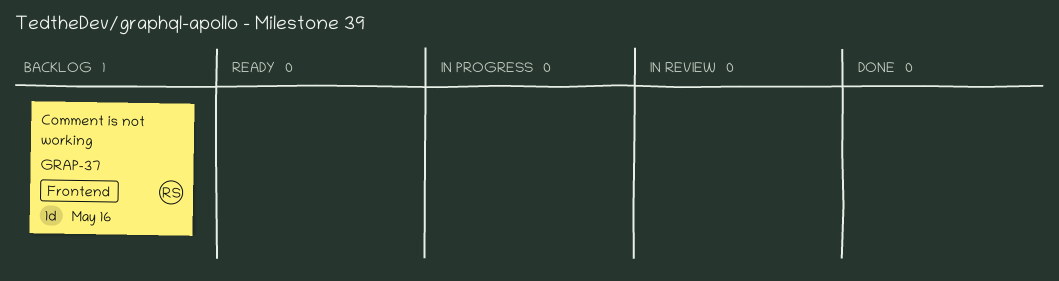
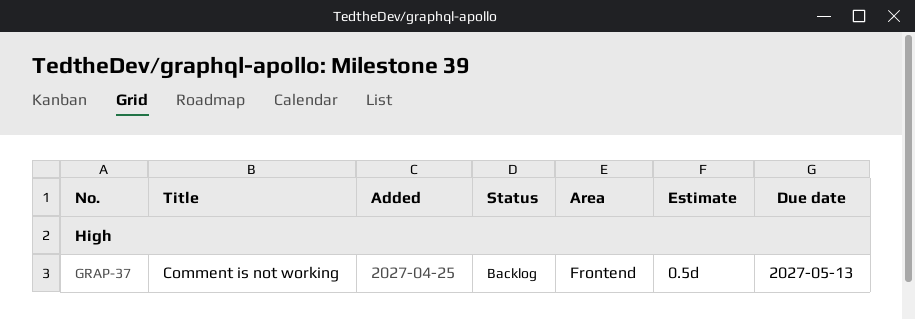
GRAP-37, estimate: 1d -> 0.5d
GRAP-37, due: May 16 -> May 13

